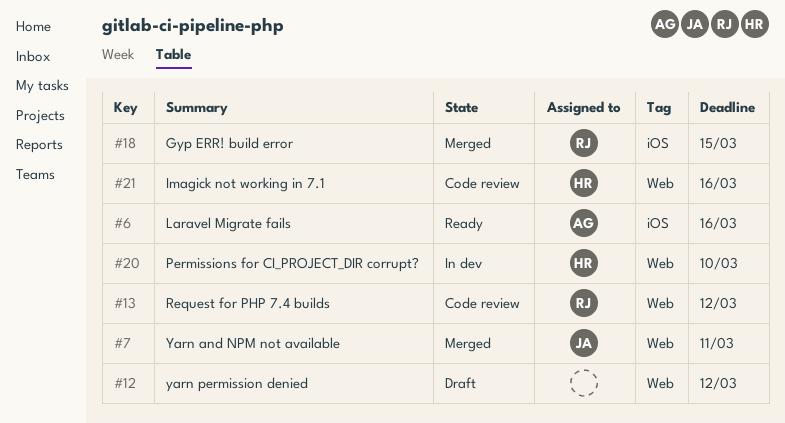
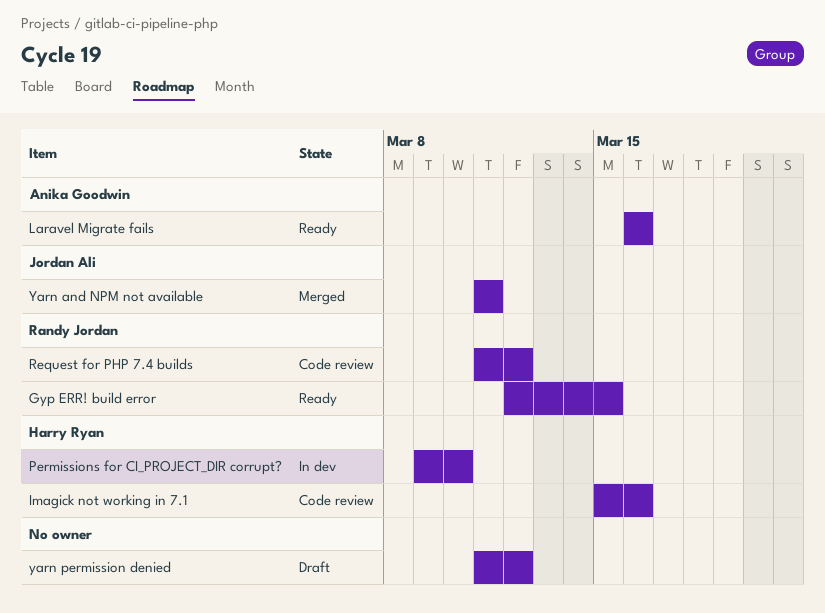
Gyp ERR! build error, status: Merged -> Ready

